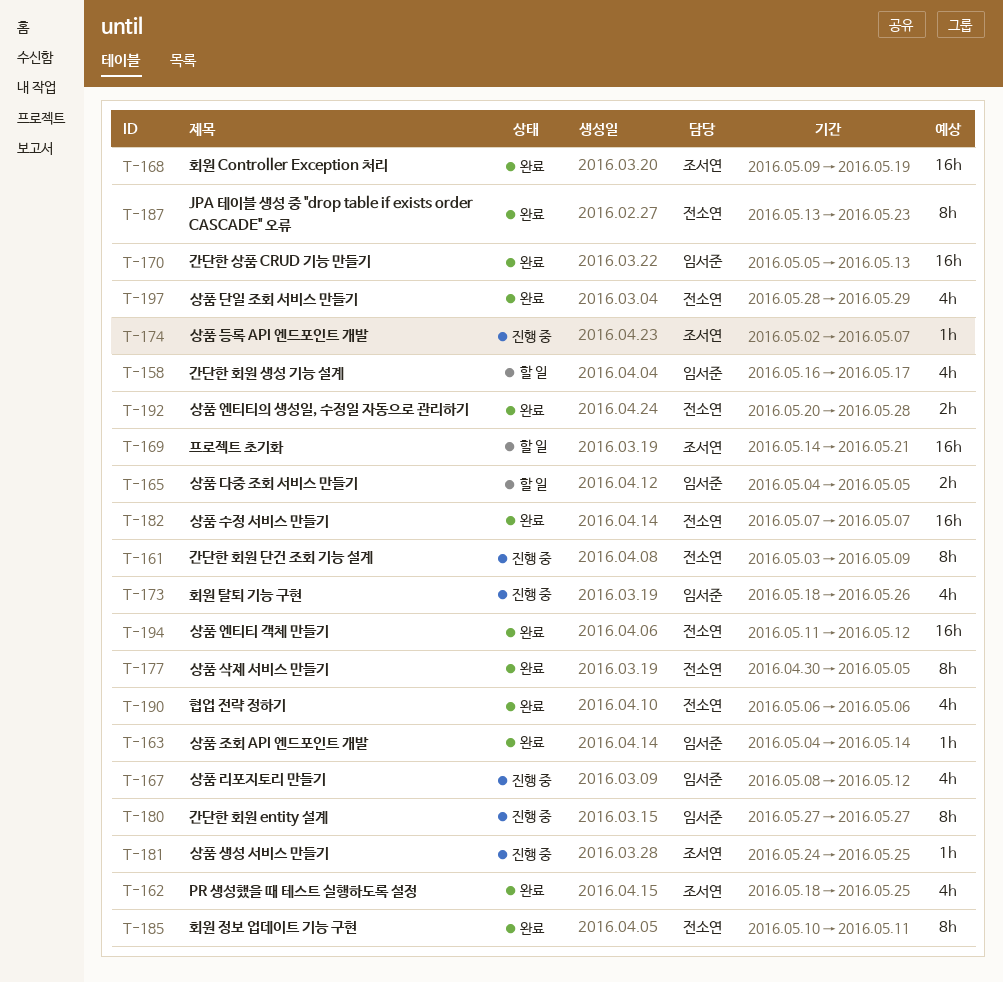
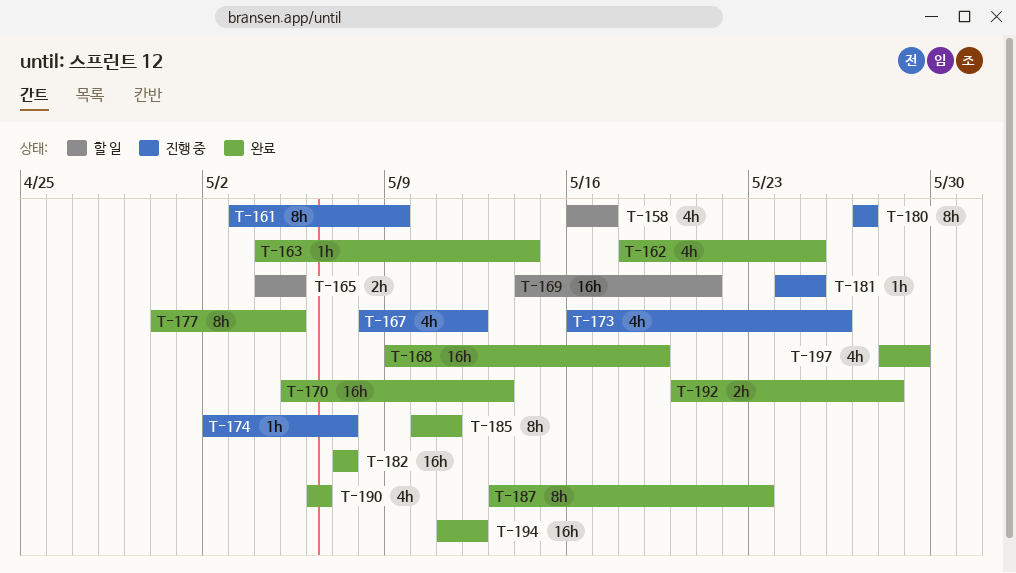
T-173, start: May 18 -> May 16

